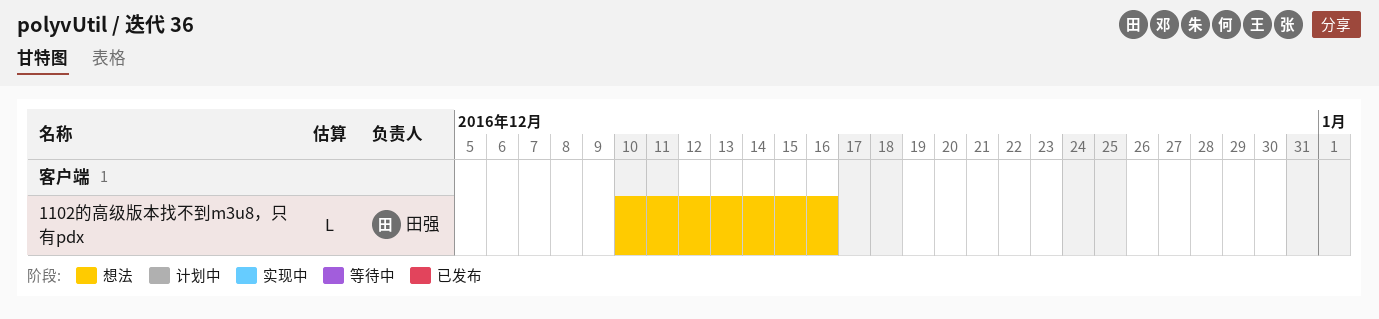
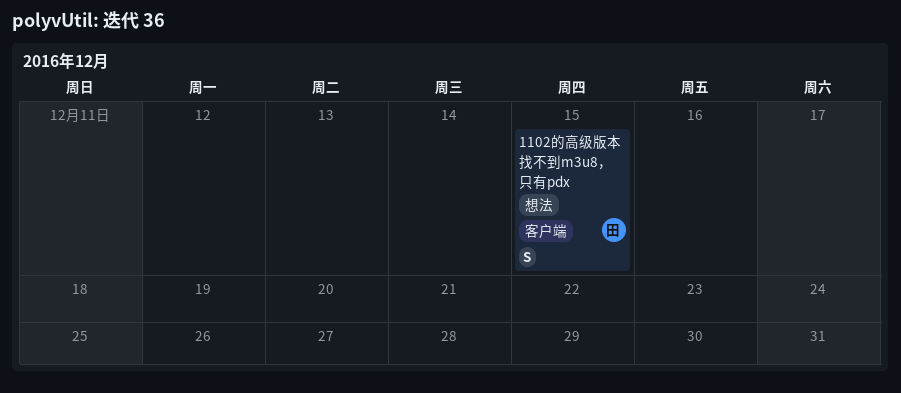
1102的高级版本找不到m3u8，只有pdx, estimate: L -> S
1102的高级版本找不到m3u8，只有pdx, due: Dec 16 -> Dec 15

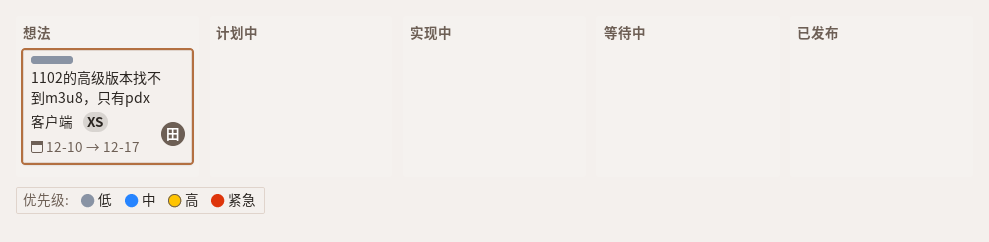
1102的高级版本找不到m3u8，只有pdx, estimate: S -> XS
1102的高级版本找不到m3u8，只有pdx, due: Dec 15 -> Dec 17

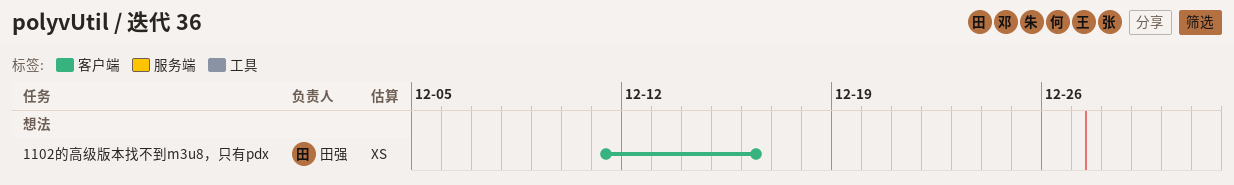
1102的高级版本找不到m3u8，只有pdx, start: Dec 10 -> Dec 11
1102的高级版本找不到m3u8，只有pdx, due: Dec 17 -> Dec 16

